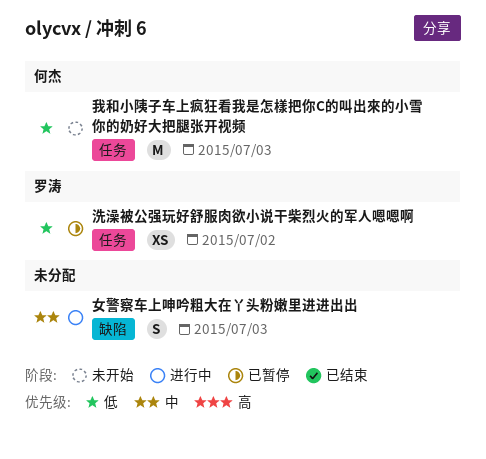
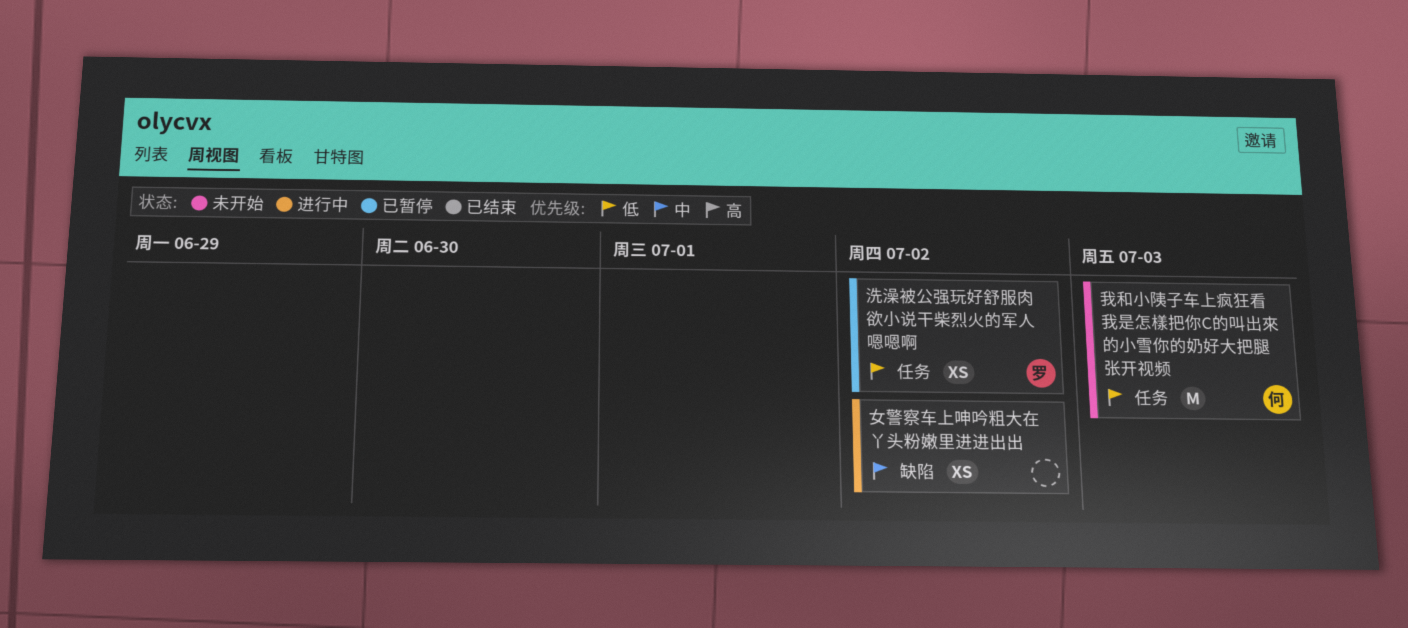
女警察车上呻吟粗大在丫头粉嫩里进进出出, estimate: S -> XS
女警察车上呻吟粗大在丫头粉嫩里进进出出, due: Jul 3 -> Jul 2

